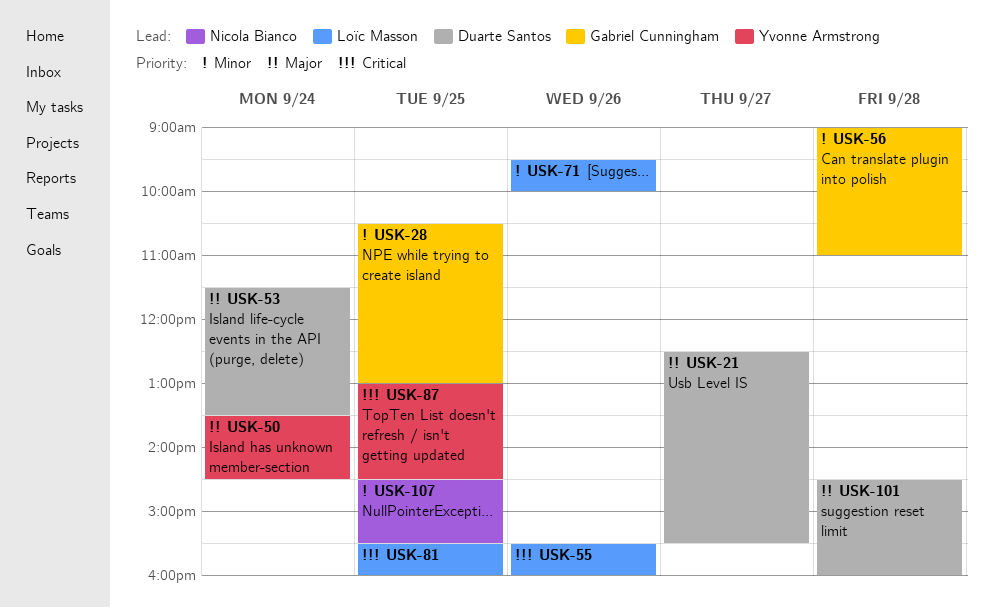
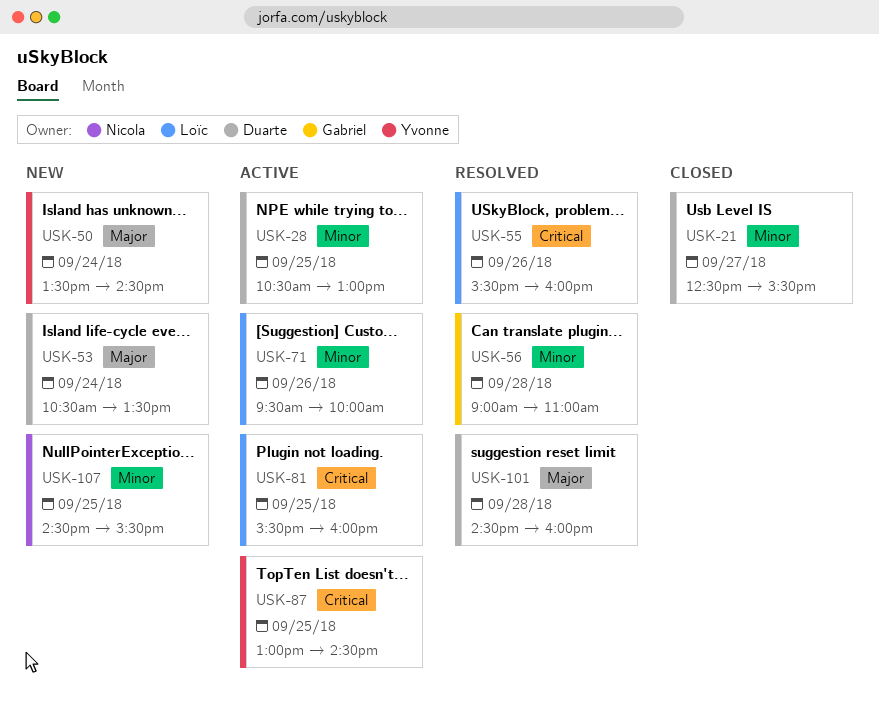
USK-21, priority: Major -> Minor
USK-28, owner: Gabriel Cunningham -> Duarte Santos
USK-53, begins: 11:30 -> 10:30

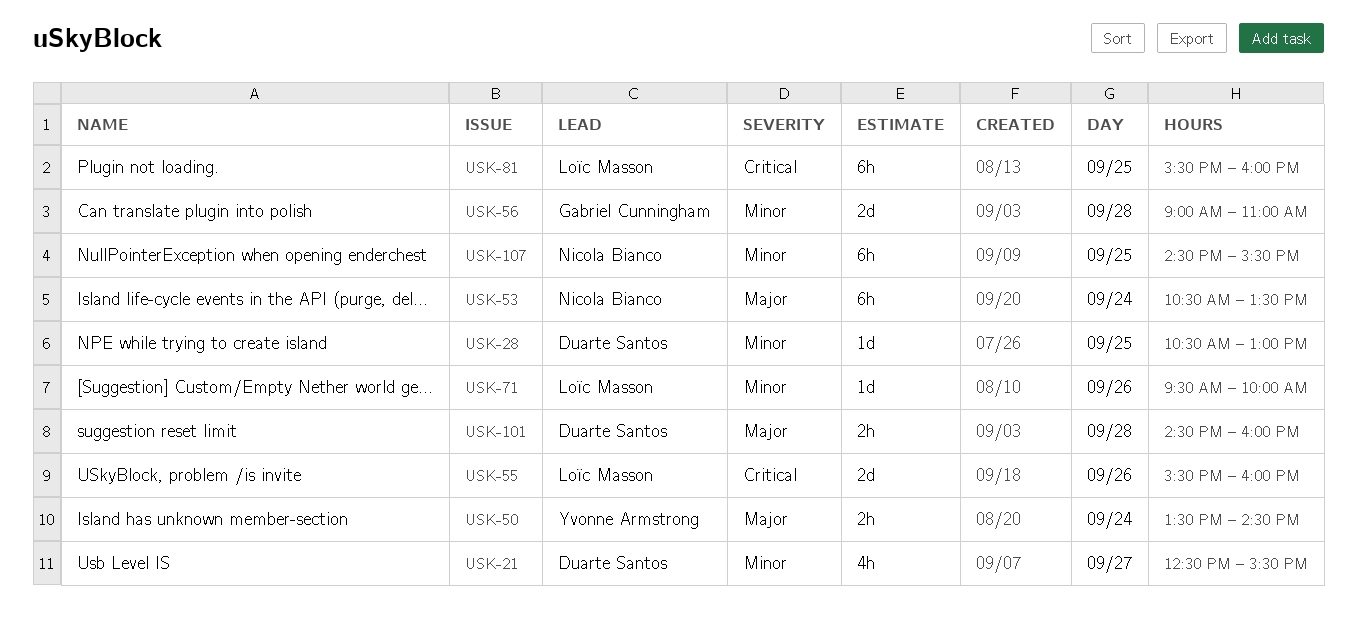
USK-53, owner: Duarte Santos -> Nicola Bianco
USK-87: present -> none

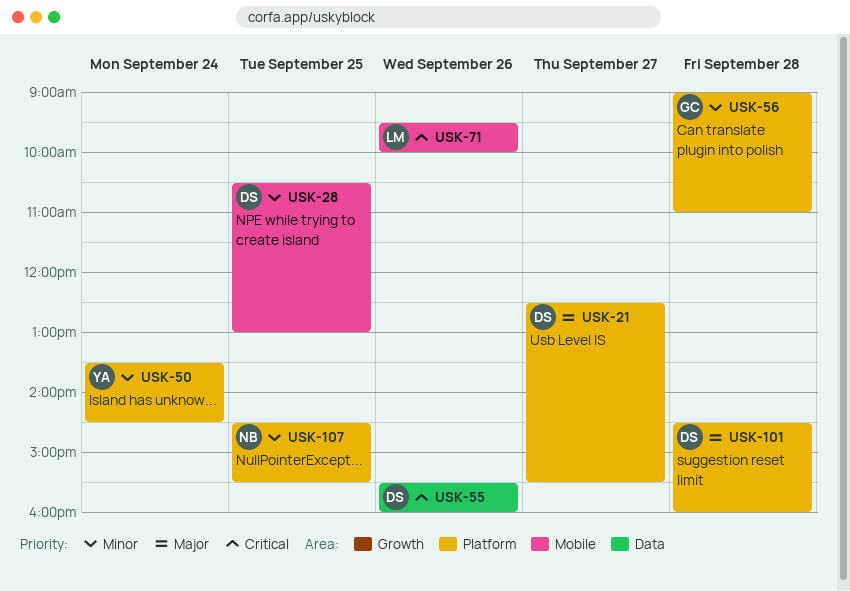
USK-21, priority: Minor -> Major
USK-50, priority: Major -> Minor
USK-53: present -> none
USK-55, owner: Loïc Masson -> Duarte Santos
USK-71, priority: Minor -> Critical
USK-81: present -> none

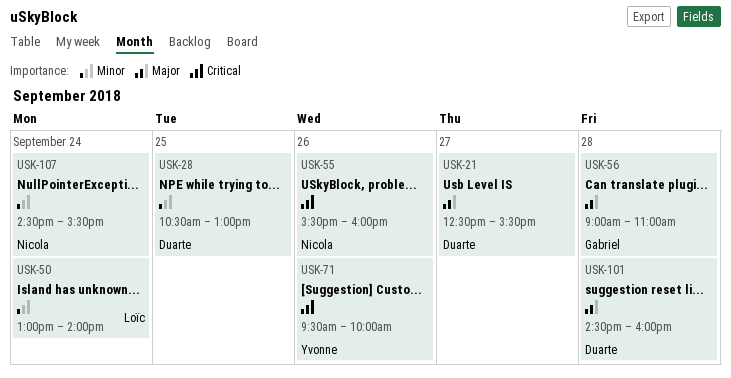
USK-50, owner: Yvonne -> Loïc
USK-50, begins: 13:30 -> 13:00
USK-50, ends: 14:30 -> 14:00
USK-55, owner: Duarte -> Nicola
USK-56, priority: Minor -> Major
USK-71, owner: Loïc -> Yvonne
USK-107, day: Sep 25 -> Sep 24

